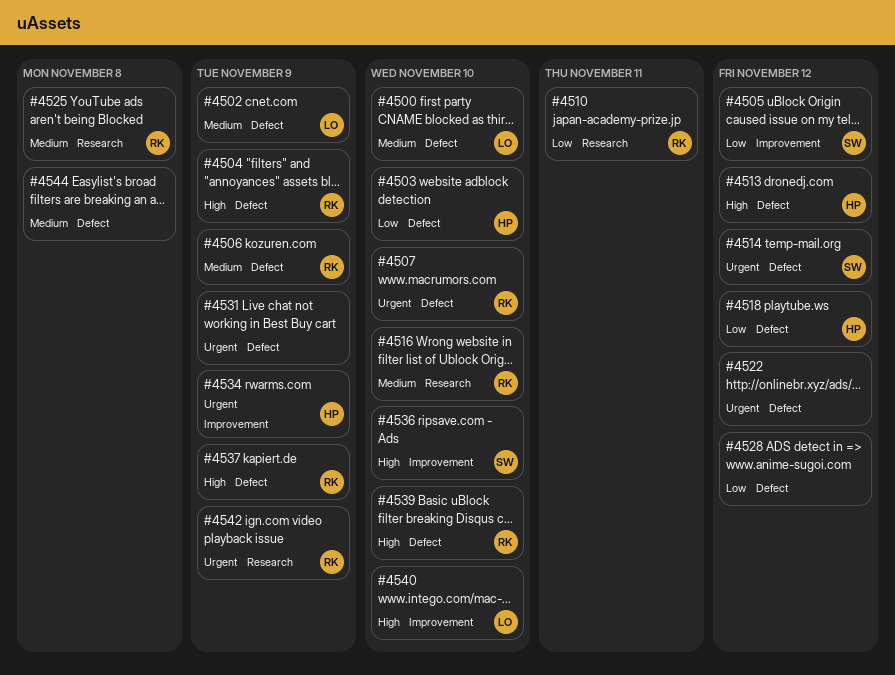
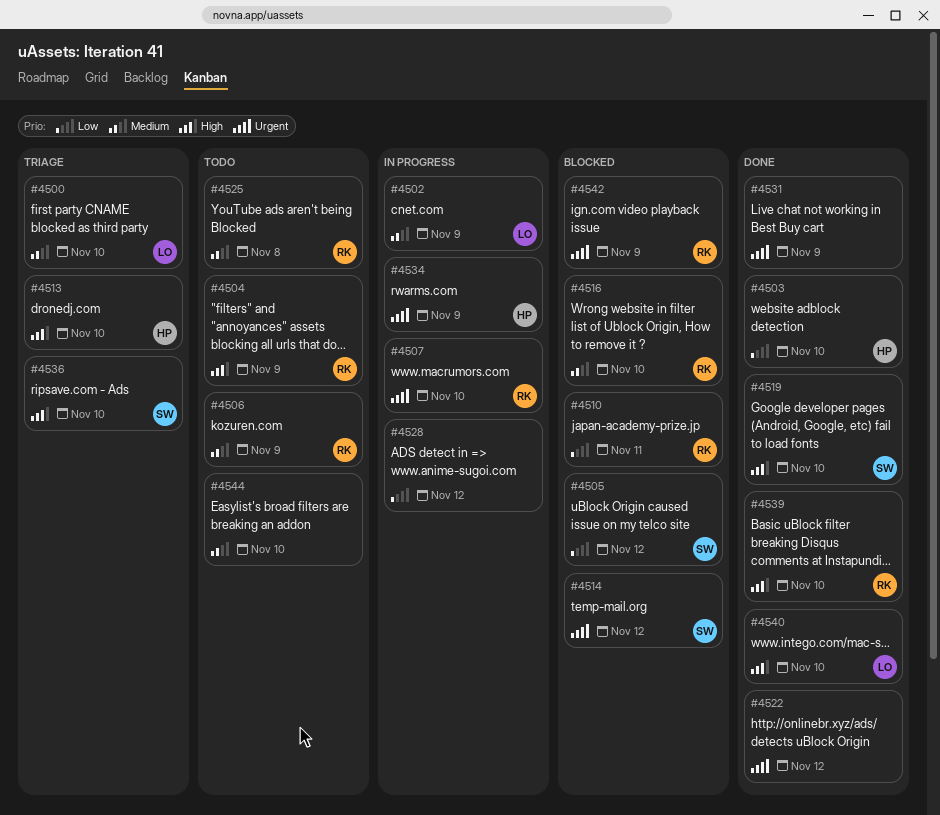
#4513, due: Nov 12 -> Nov 10
#4518: present -> none
#4519: none -> present
#4537: present -> none
#4544, due: Nov 8 -> Nov 10

